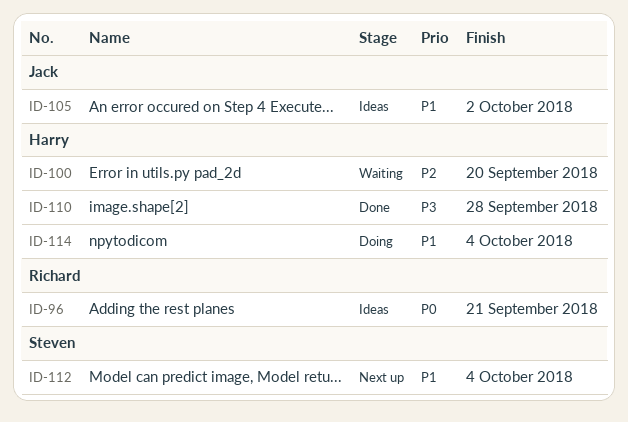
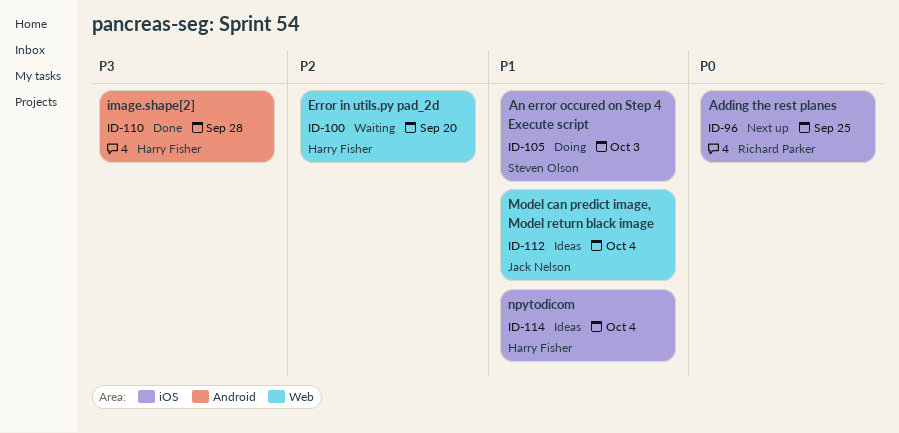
ID-96, status: Ideas -> Next up
ID-96, due: Sep 21 -> Sep 25
ID-105, status: Ideas -> Doing
ID-105, owner: Jack Nelson -> Steven Olson
ID-105, due: Oct 2 -> Oct 3
ID-112, status: Next up -> Ideas
ID-112, owner: Steven Olson -> Jack Nelson
ID-114, status: Doing -> Ideas

